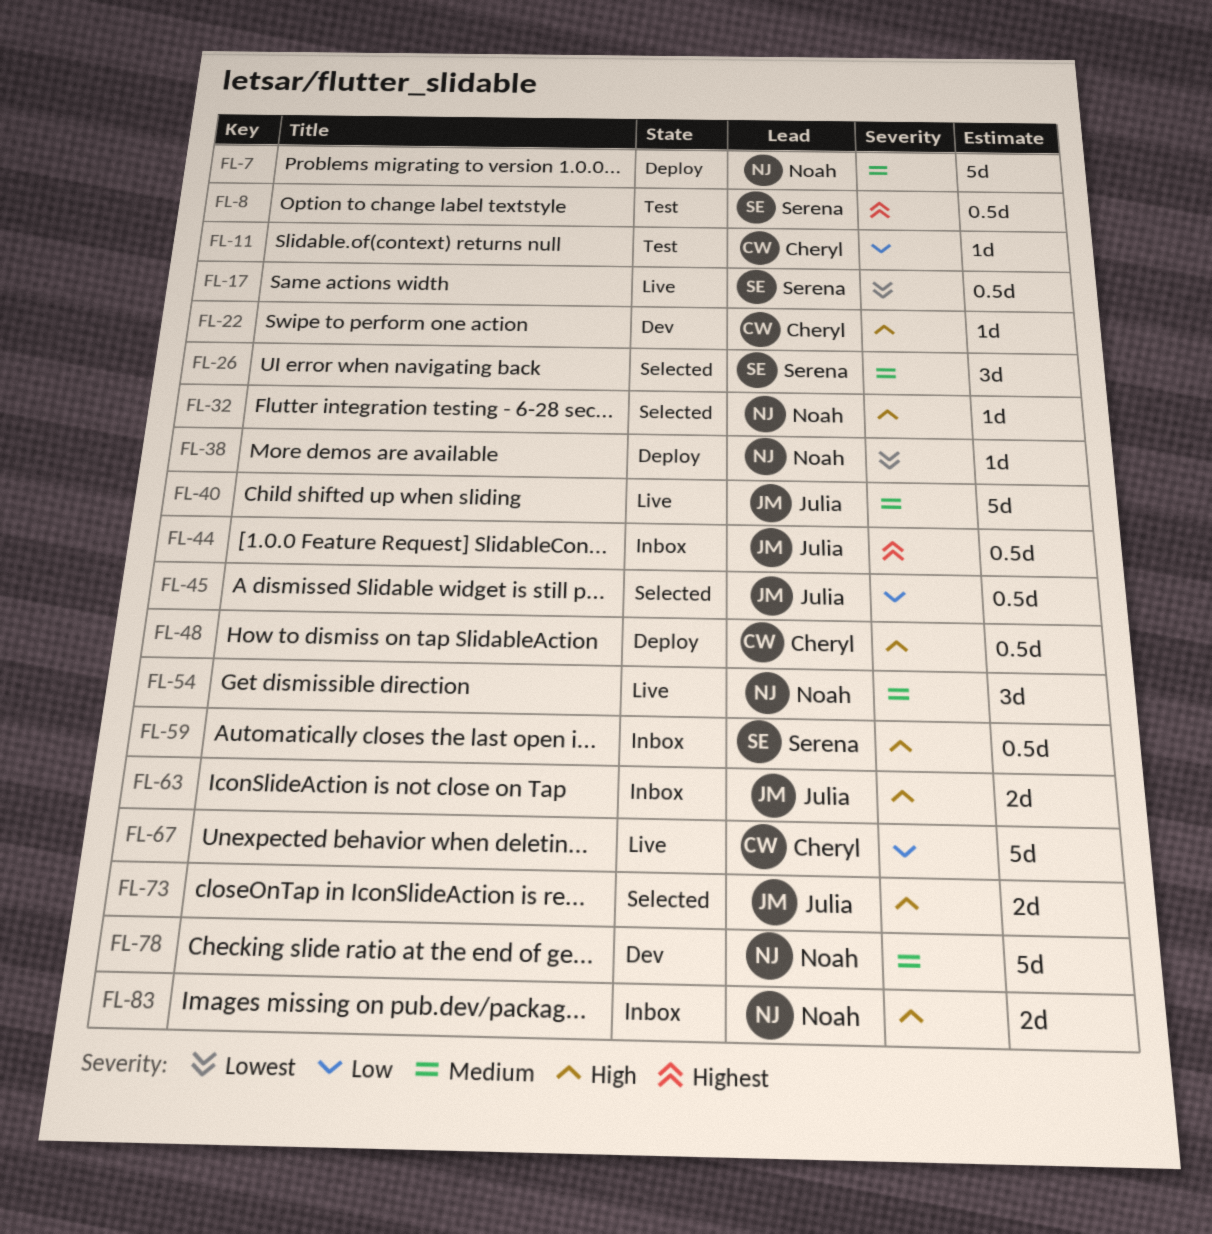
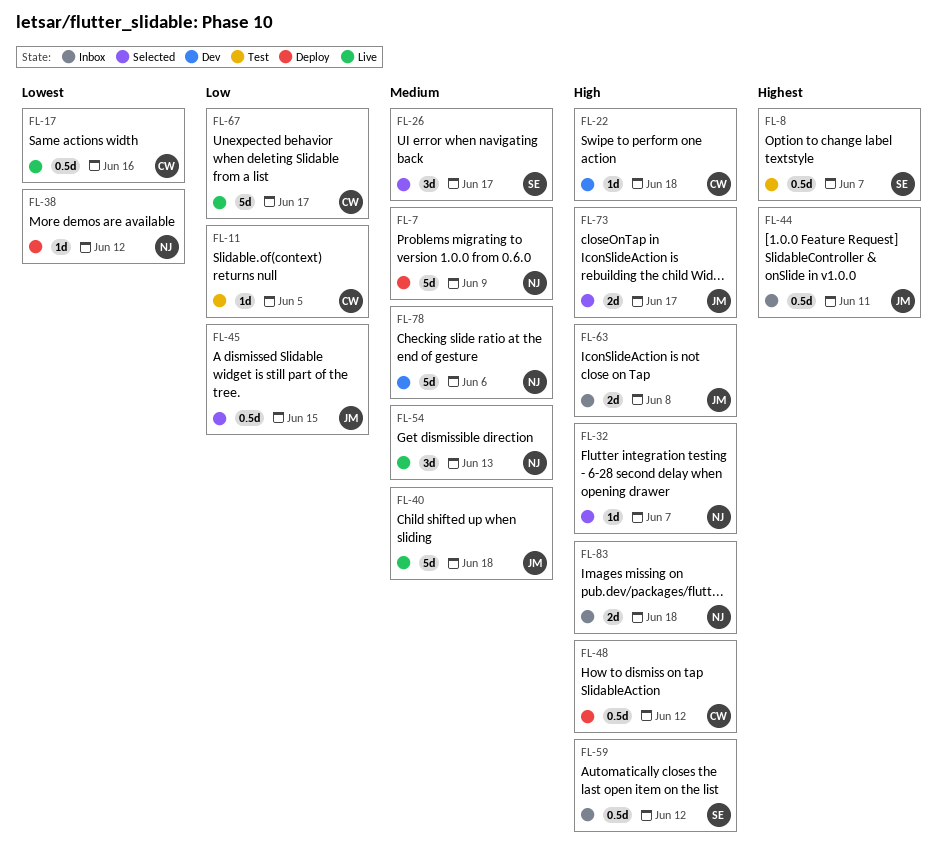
FL-17, owner: Serena -> Cheryl

